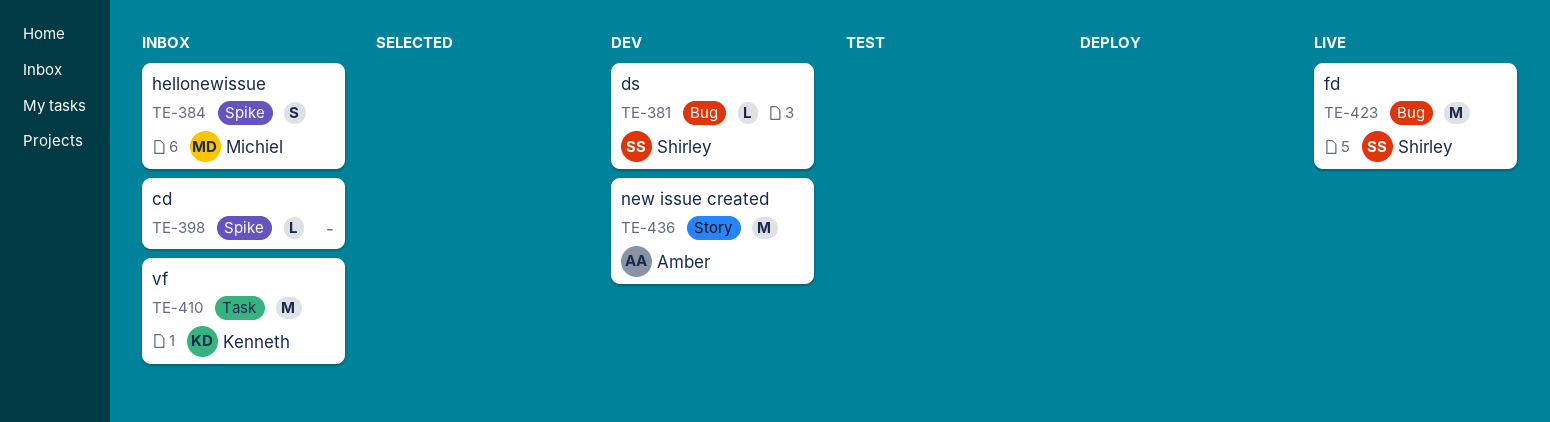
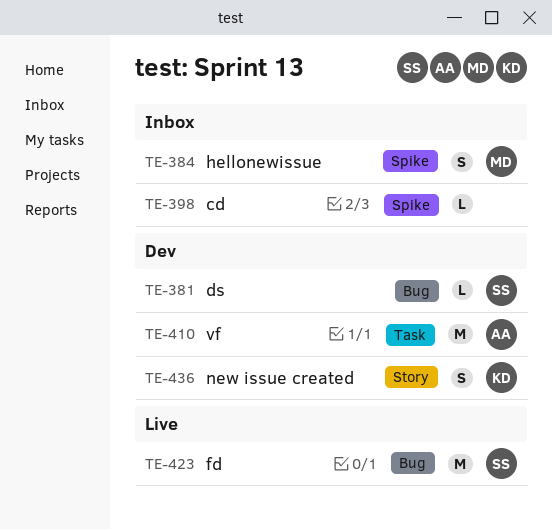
TE-410, status: Inbox -> Dev
TE-410, owner: Kenneth -> Amber
TE-436, owner: Amber -> Kenneth
TE-436, estimate: M -> S

